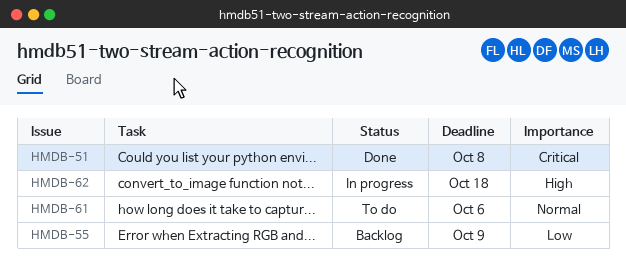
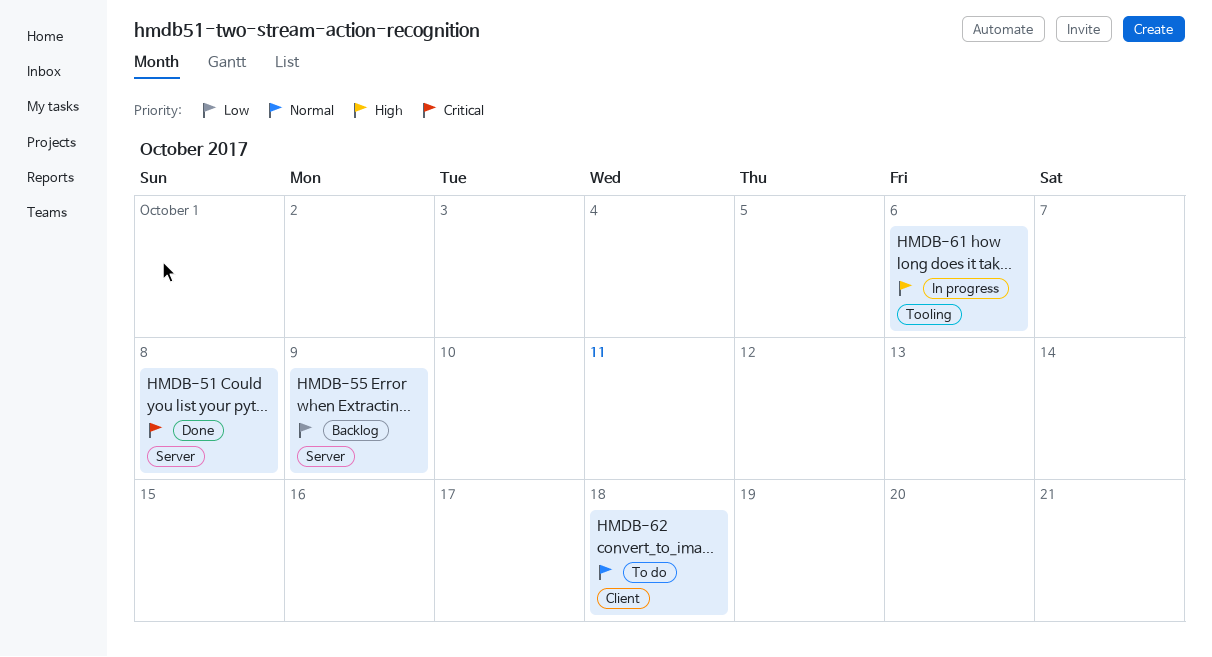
HMDB-61, status: To do -> In progress
HMDB-61, priority: Normal -> High
HMDB-62, status: In progress -> To do
HMDB-62, priority: High -> Normal

